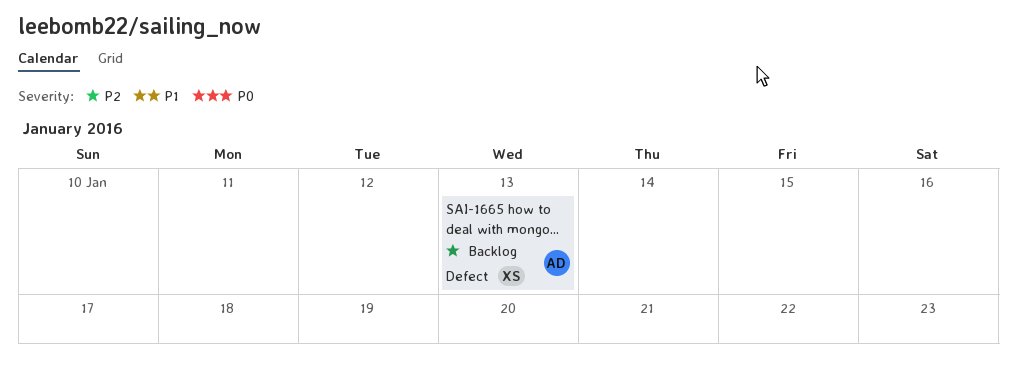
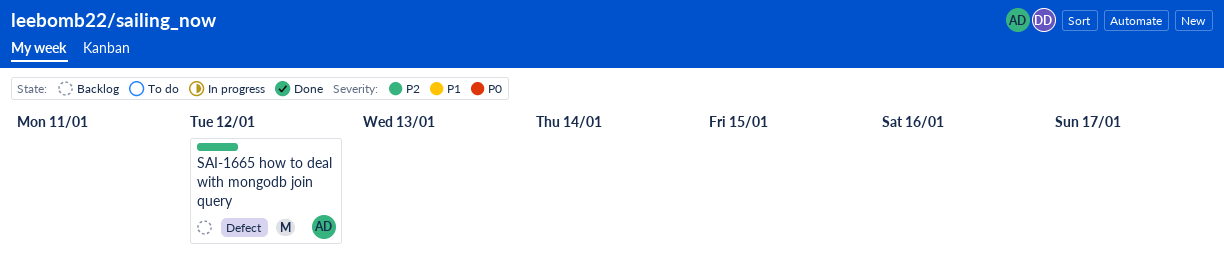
SAI-1665, estimate: XS -> M
SAI-1665, due: Jan 13 -> Jan 12

